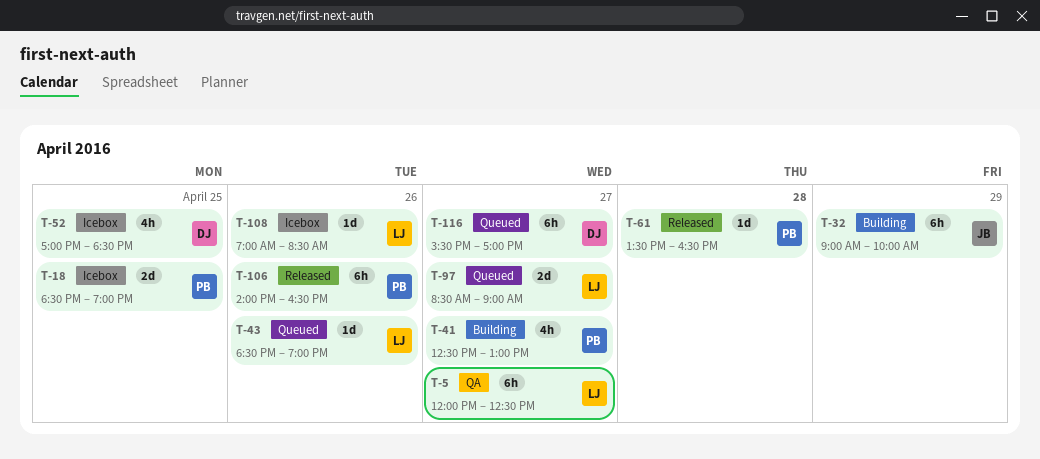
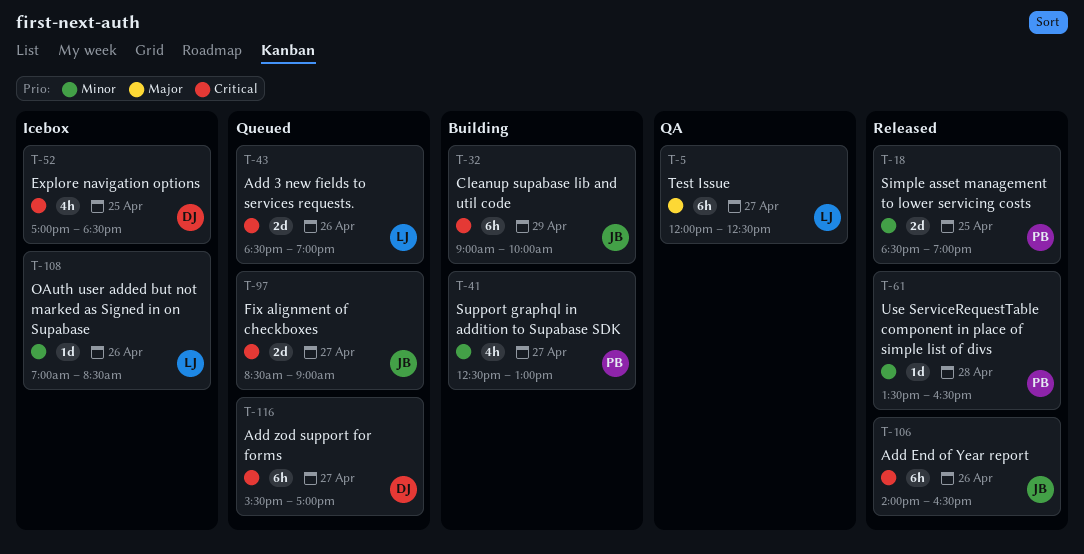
T-18, status: Icebox -> Released
T-43, estimate: 1d -> 2d
T-97, owner: LJ -> JB
T-106, owner: PB -> JB

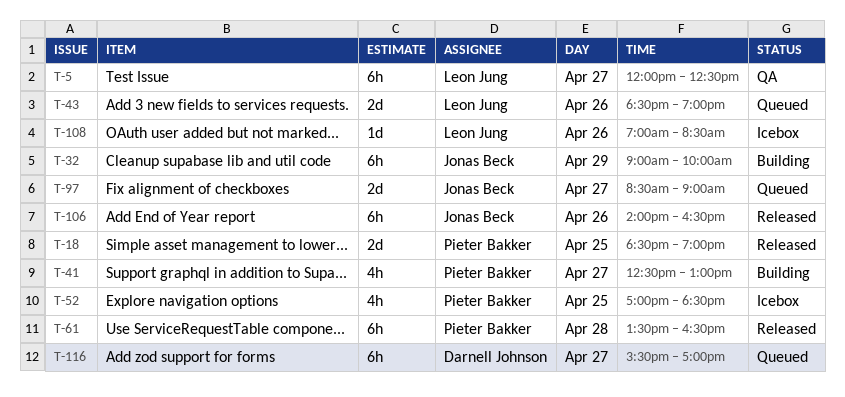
T-52, owner: Darnell Johnson -> Pieter Bakker
T-61, estimate: 1d -> 6h

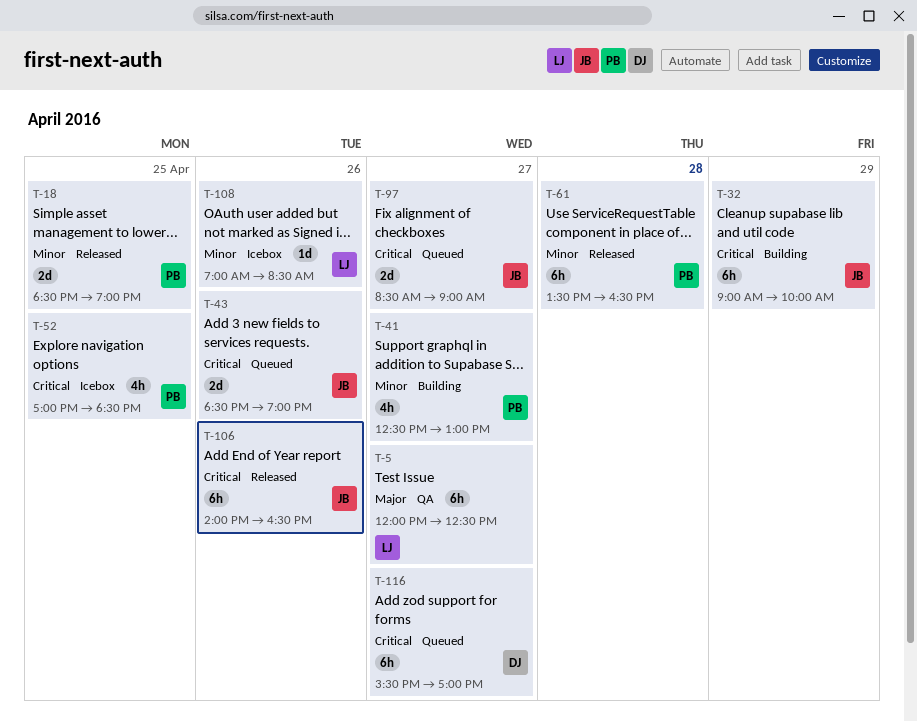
T-43, owner: Leon Jung -> Jonas Beck

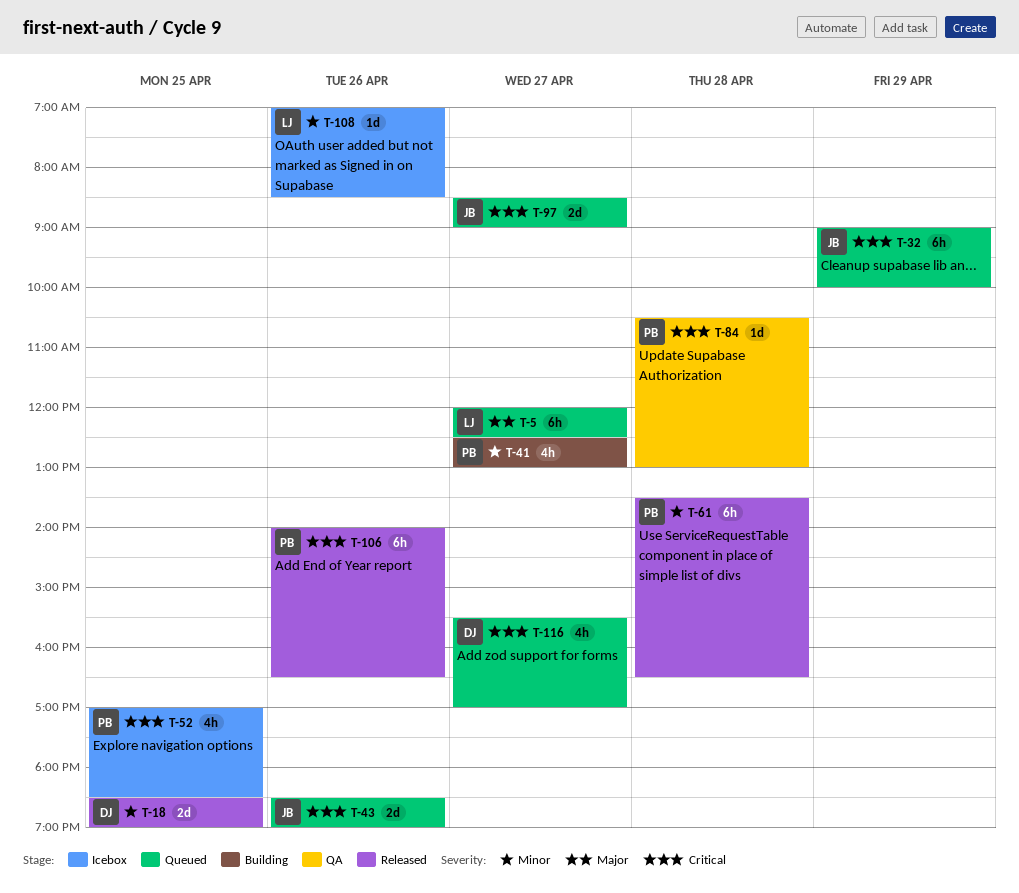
T-5, status: QA -> Queued
T-18, owner: PB -> DJ
T-32, status: Building -> Queued
T-84: none -> present
T-106, owner: JB -> PB
T-116, estimate: 6h -> 4h

